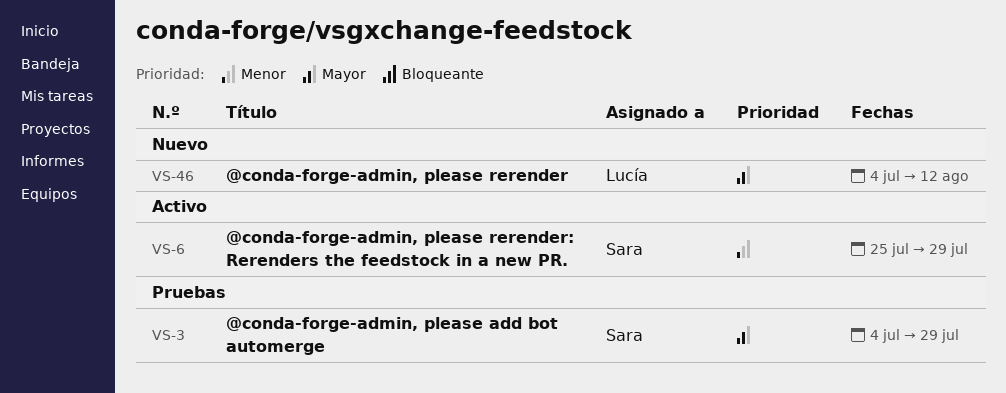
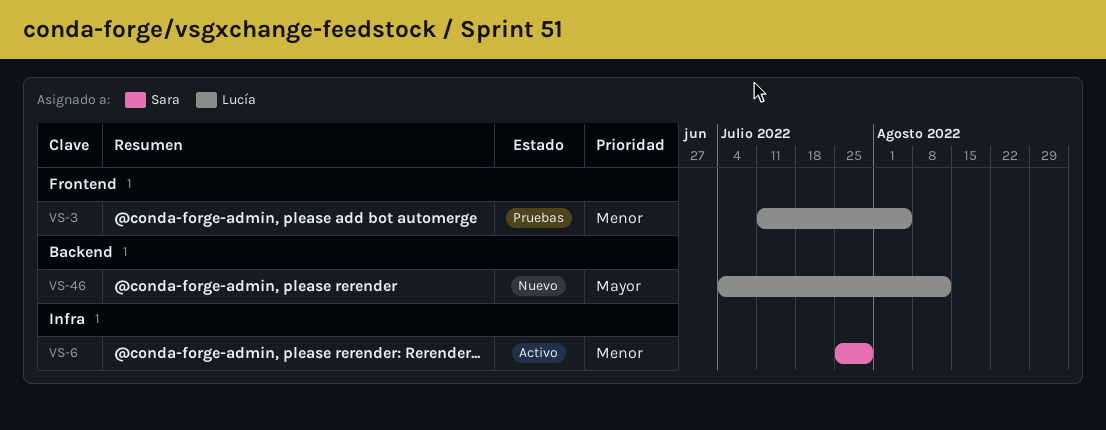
VS-3, owner: Sara -> Lucía
VS-3, priority: Mayor -> Menor
VS-3, start: Jul 4 -> Jul 11
VS-3, due: Jul 29 -> Aug 5

